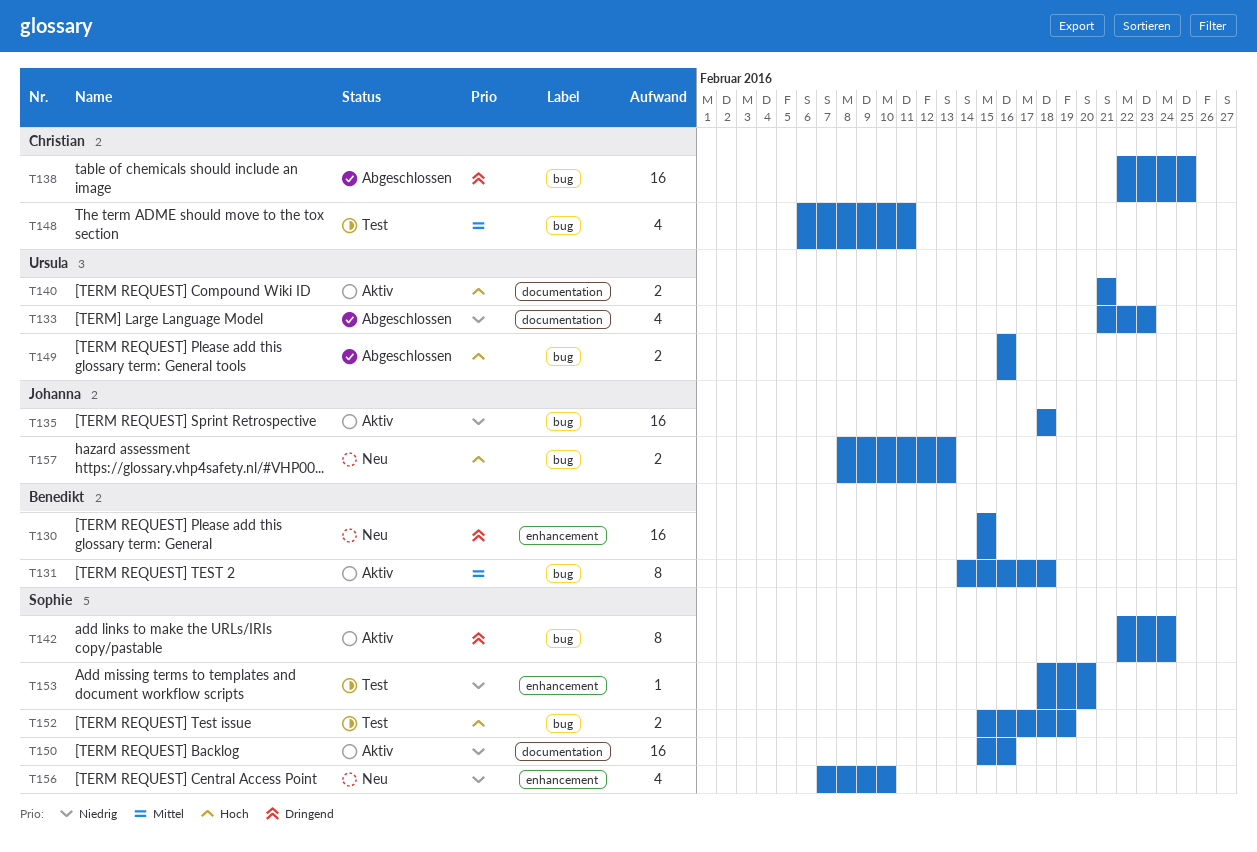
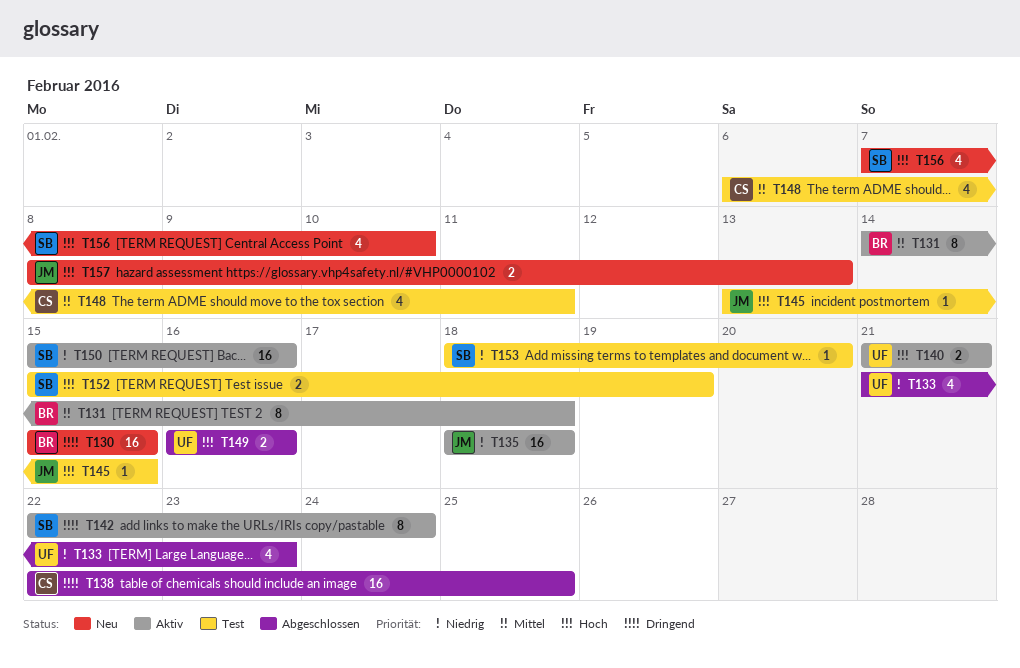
T145: none -> present
T156, priority: Niedrig -> Hoch

